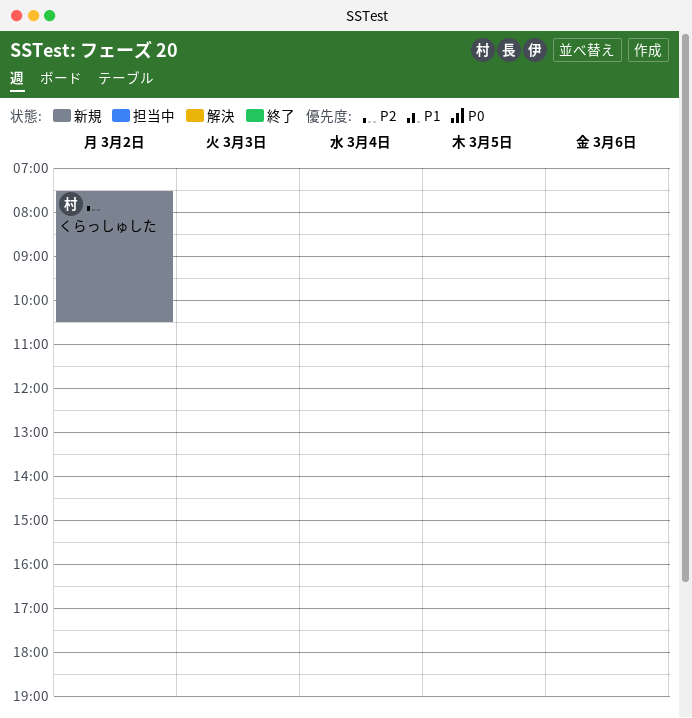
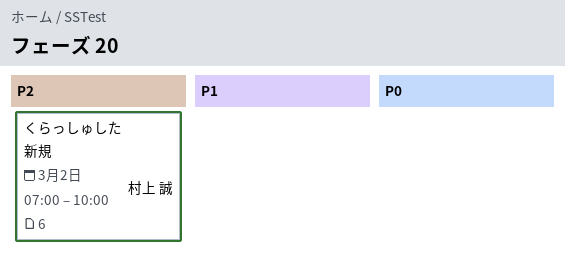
くらっしゅした, begins: 07:30 -> 07:00
くらっしゅした, ends: 10:30 -> 10:00

